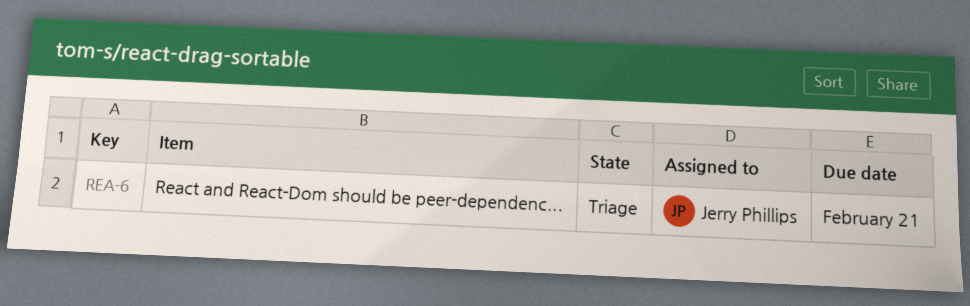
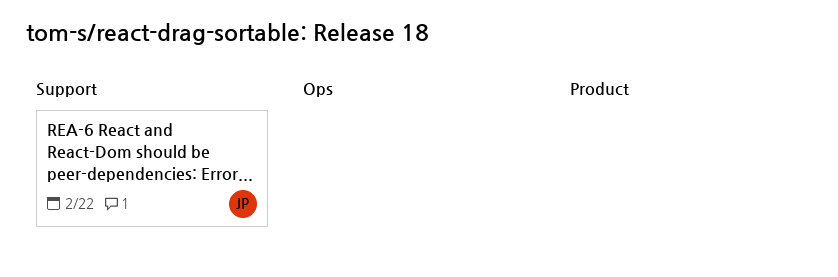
REA-6, due: Feb 21 -> Feb 22

